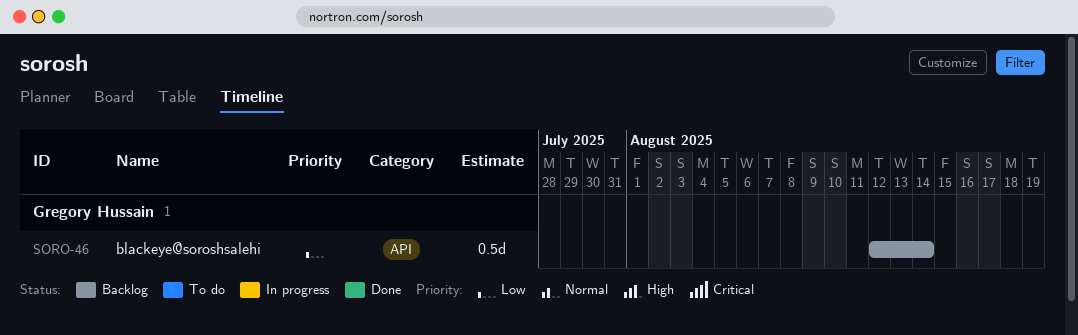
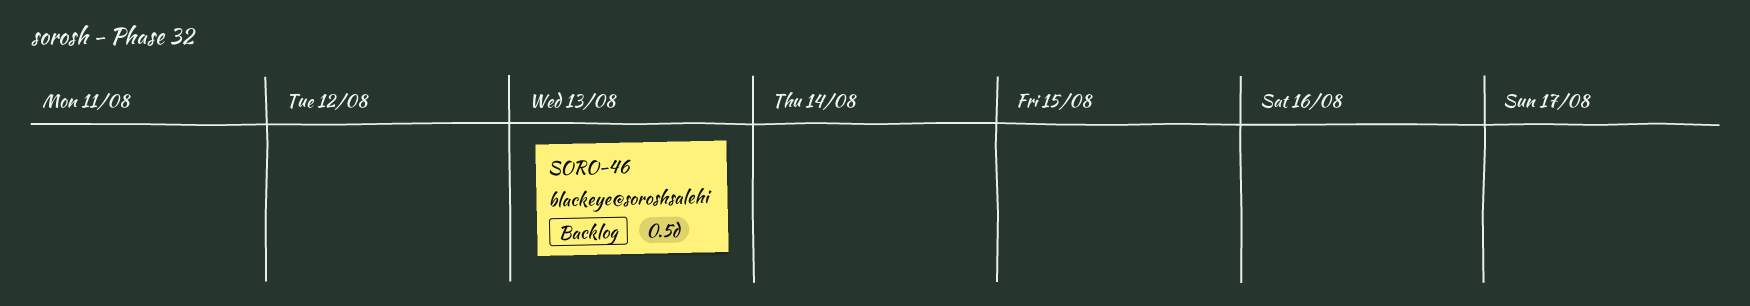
SORO-46, due: Aug 14 -> Aug 13

